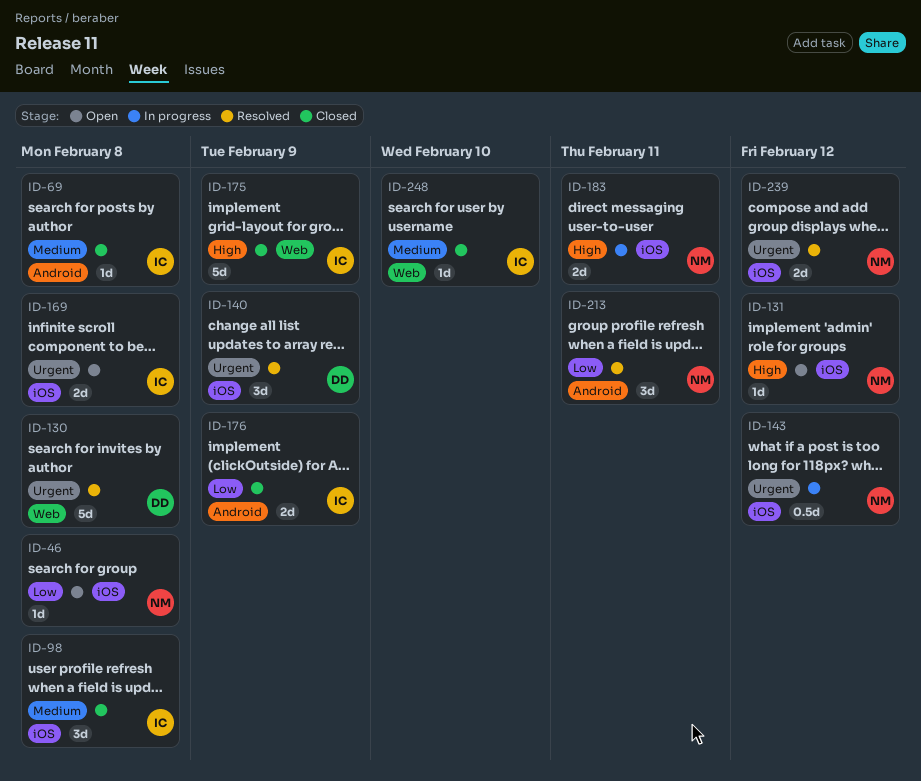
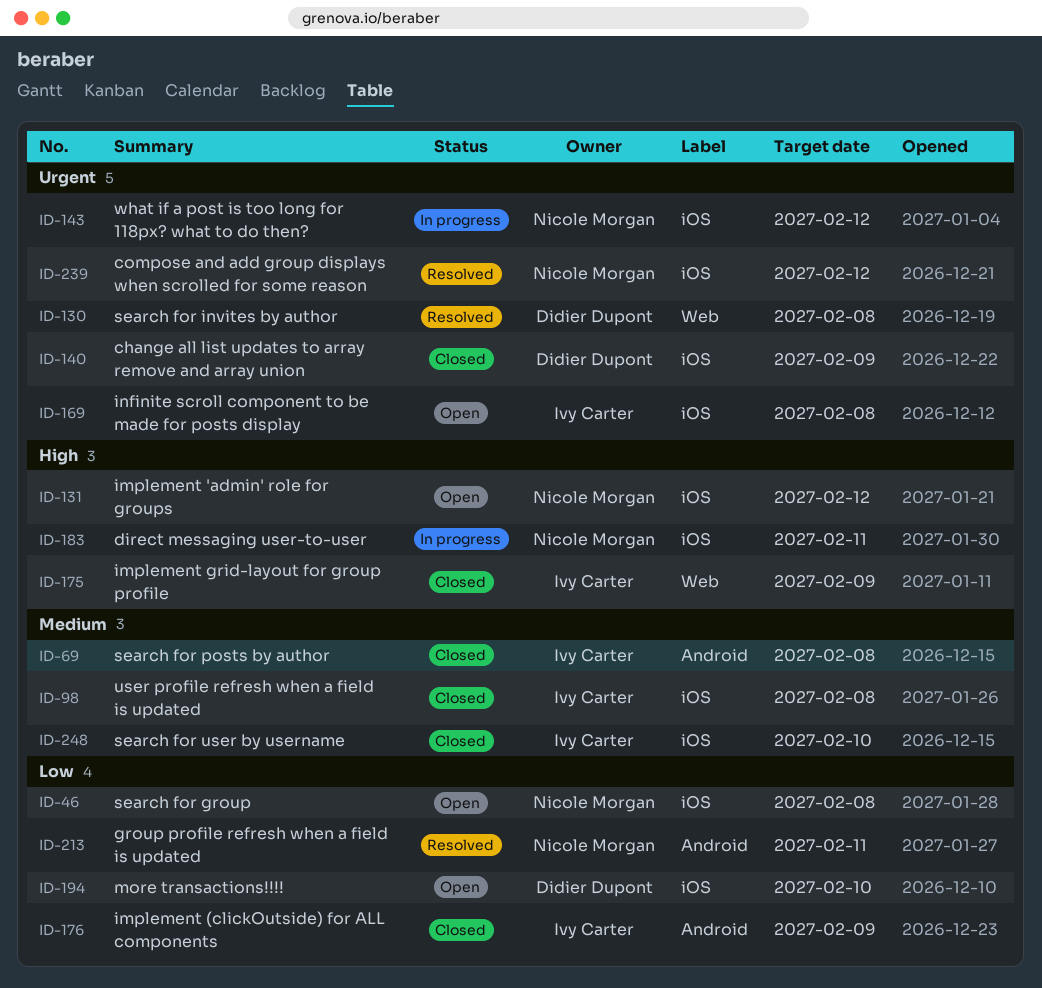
ID-140, status: Resolved -> Closed
ID-194: none -> present
ID-248, label: Web -> iOS

